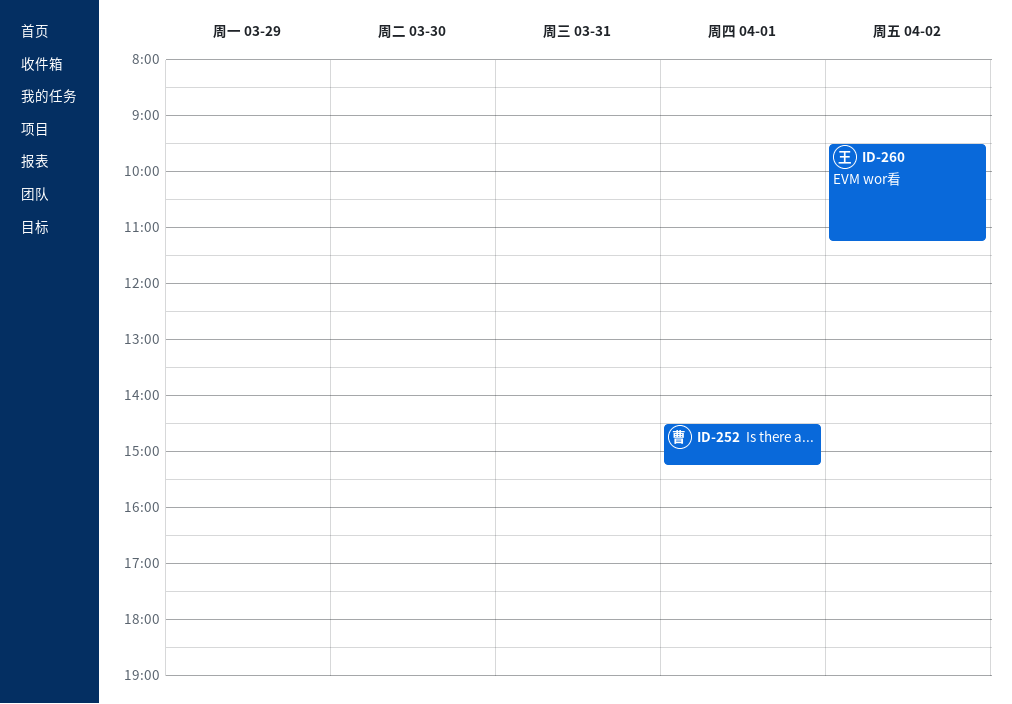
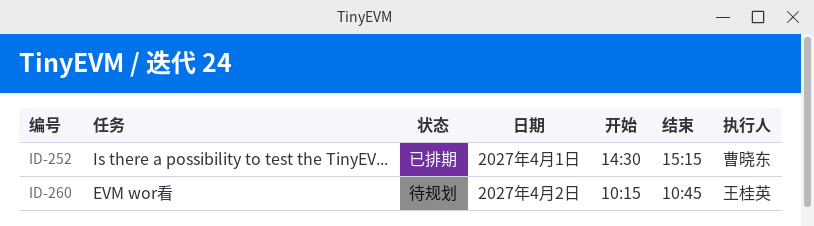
ID-260, begins: 09:30 -> 10:15
ID-260, ends: 11:15 -> 10:45

